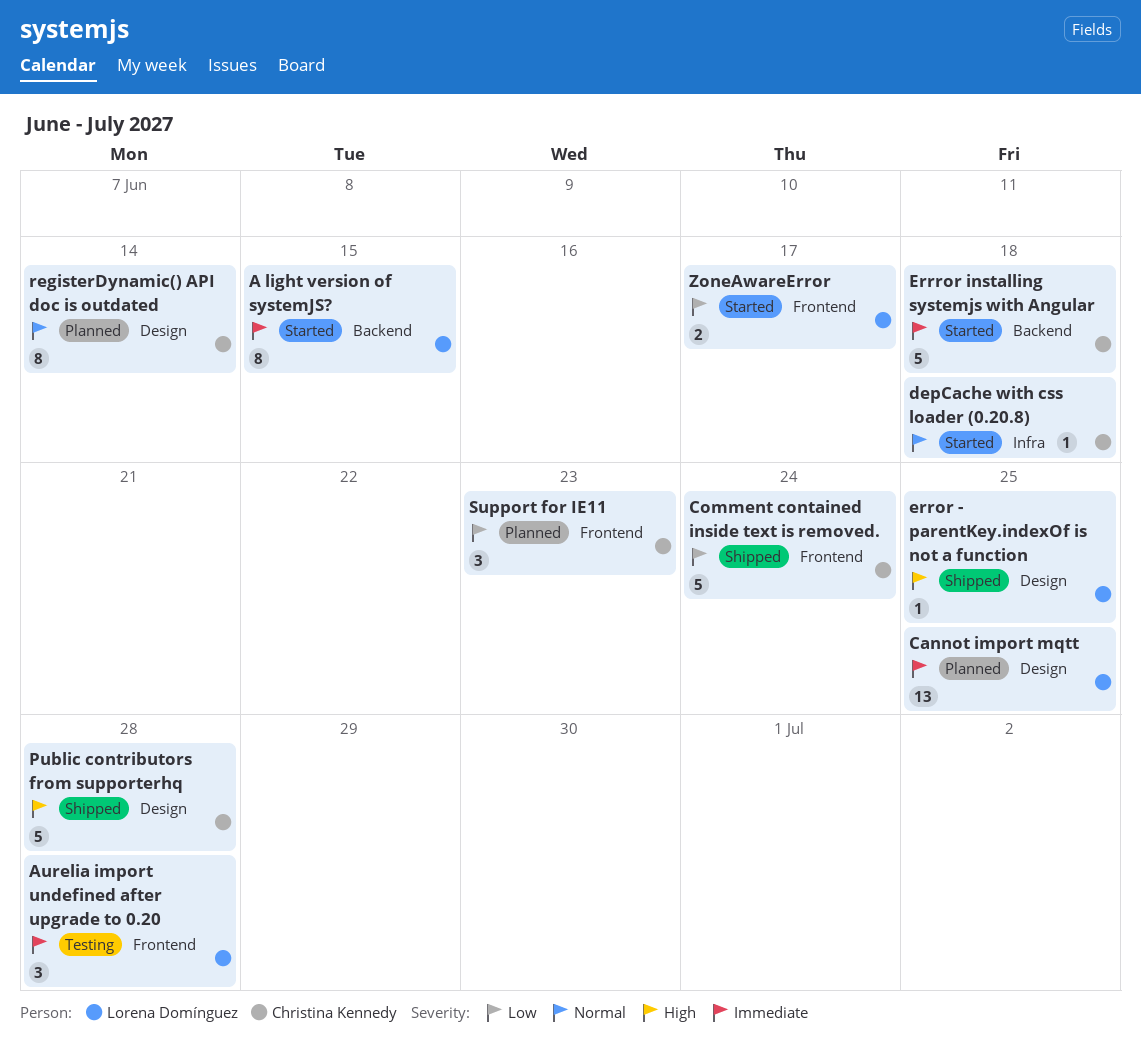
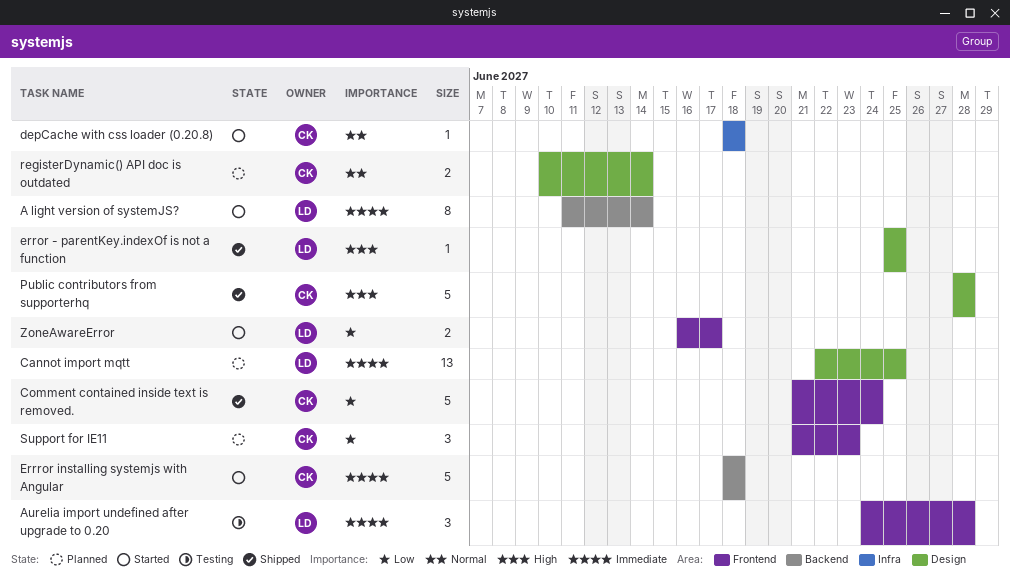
A light version of systemJS?, due: Jun 15 -> Jun 14
registerDynamic() API doc is outdated, estimate: 8 -> 2

